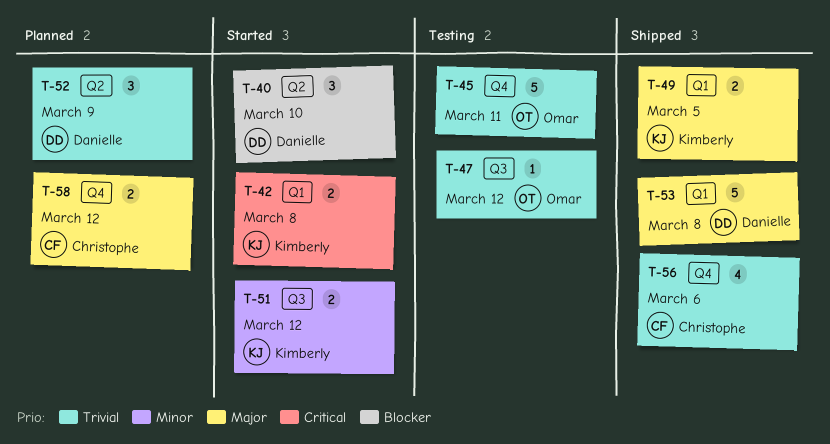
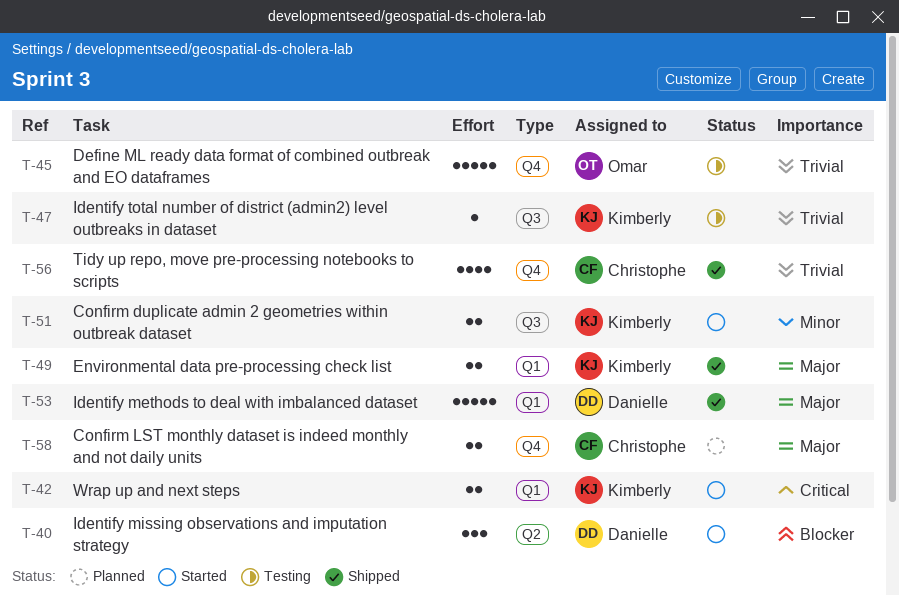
T-47, owner: Omar -> Kimberly
T-52: present -> none

